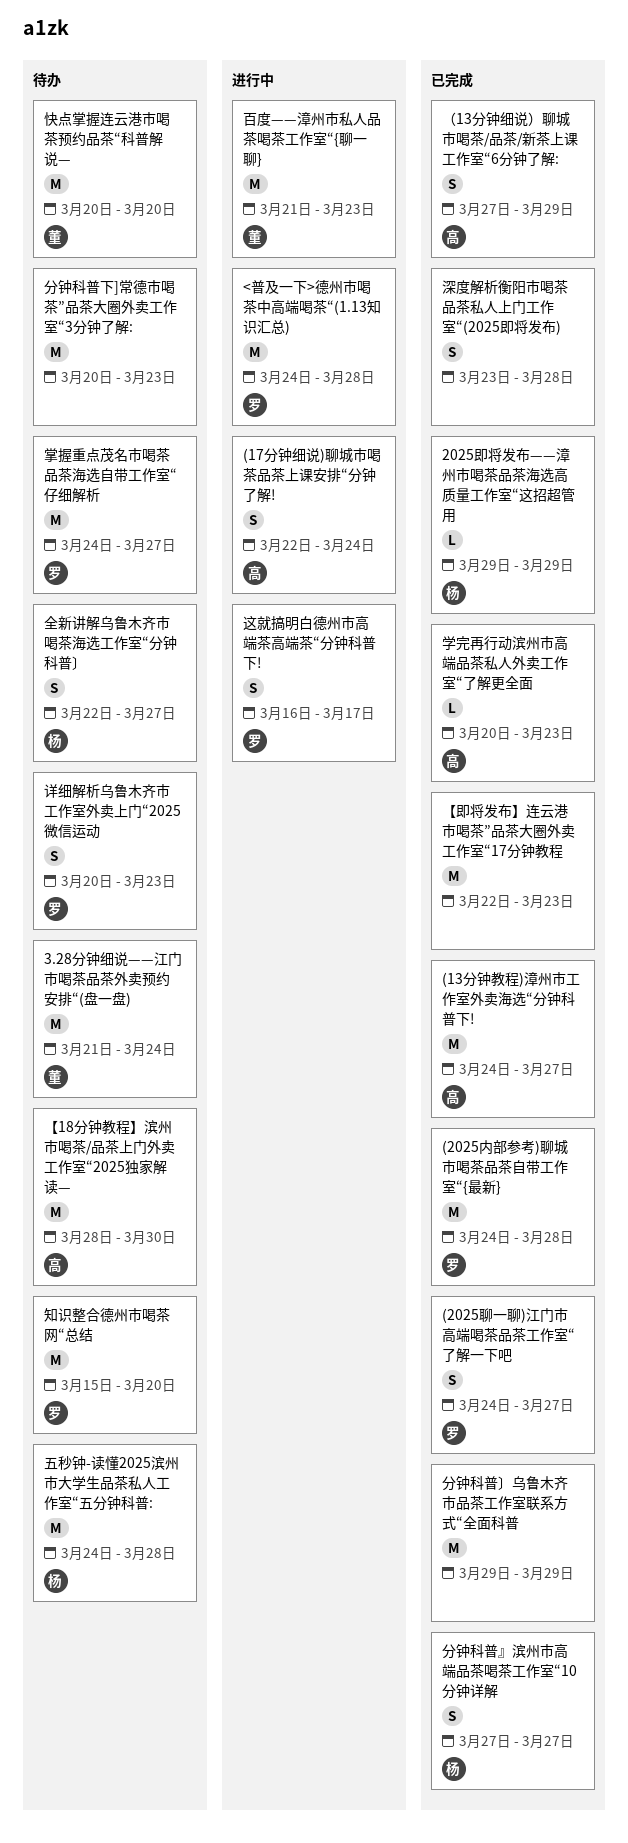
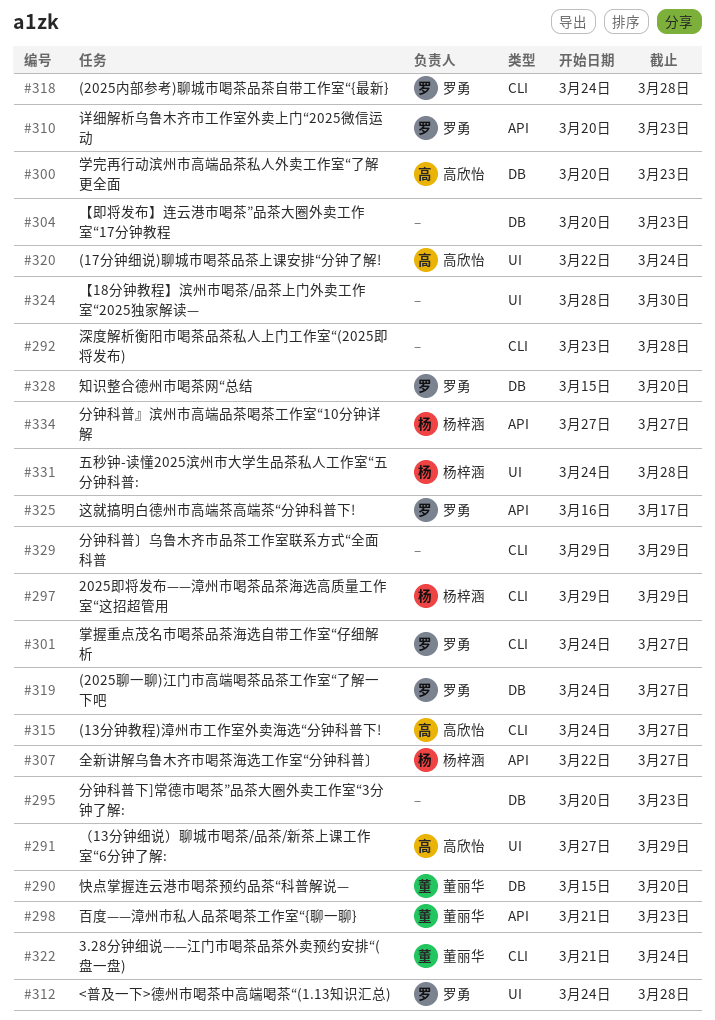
【18分钟教程】滨州市喝茶/品茶上门外卖工作室“2025独家解读—, owner: 高欣怡 -> none
【即将发布】连云港市喝茶”品茶大圈外卖工作室“17分钟教程, start: Mar 22 -> Mar 20
快点掌握连云港市喝茶预约品茶“科普解说—, start: Mar 20 -> Mar 15

